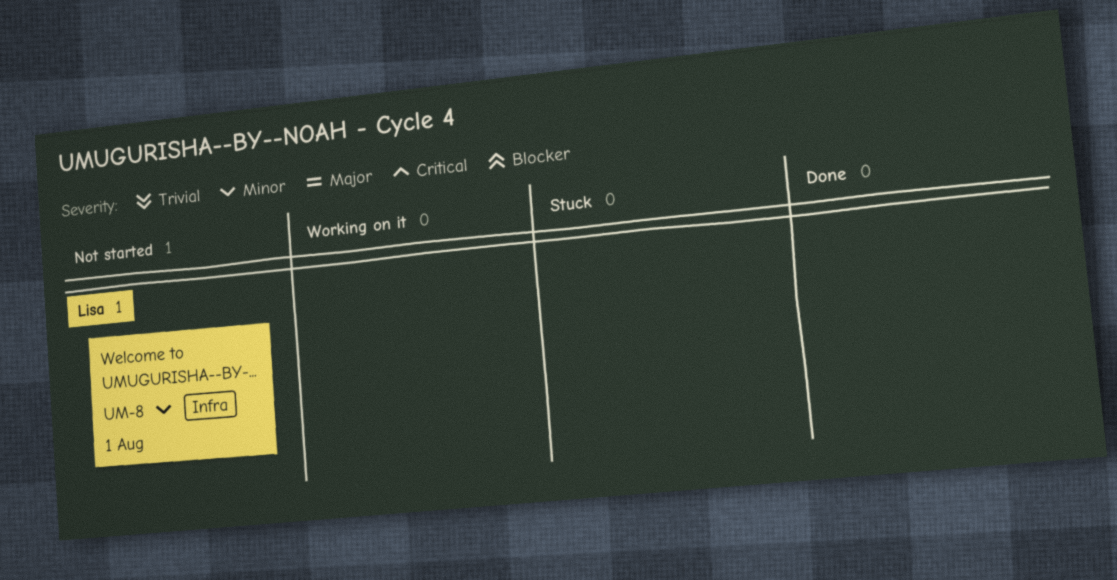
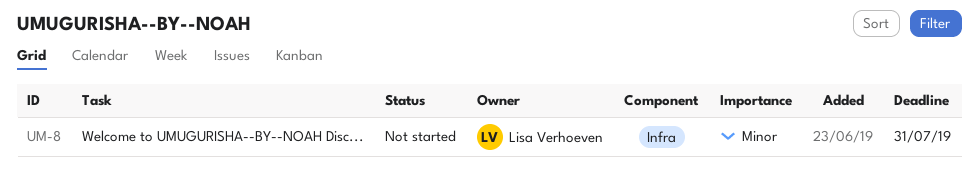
UM-8, due: Aug 1 -> Jul 31

